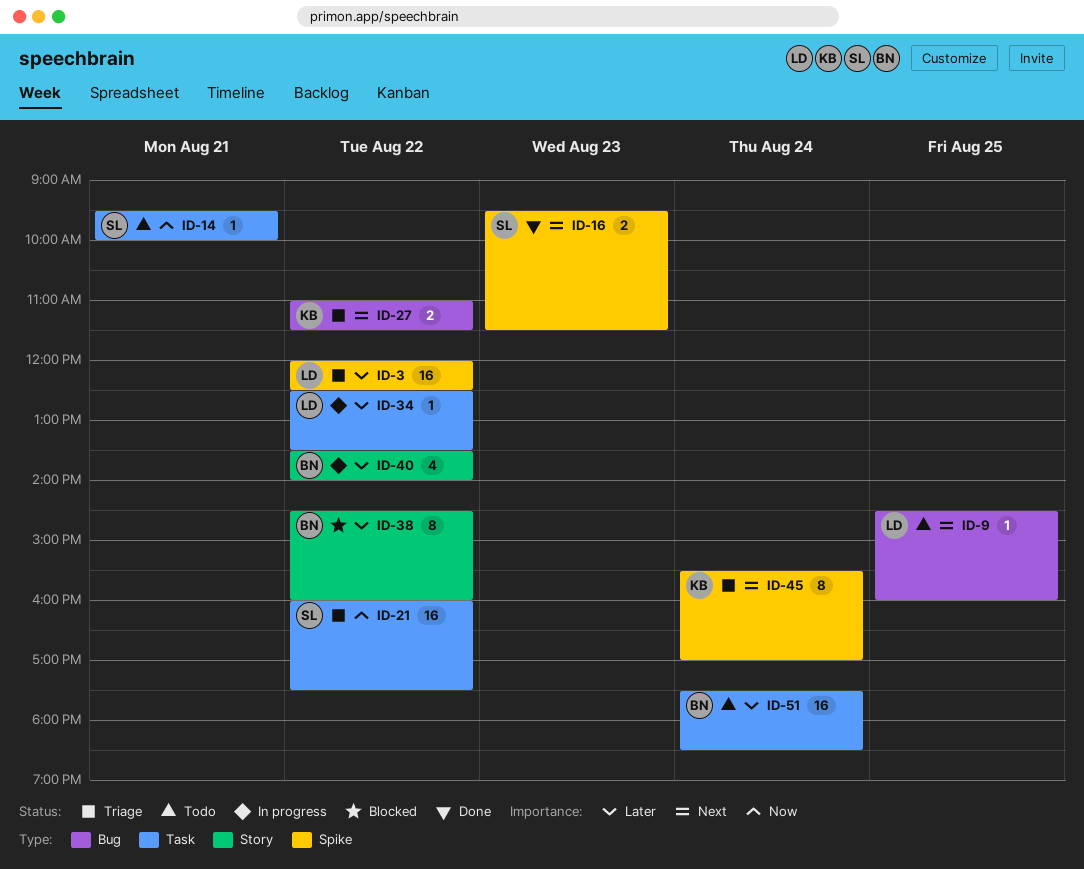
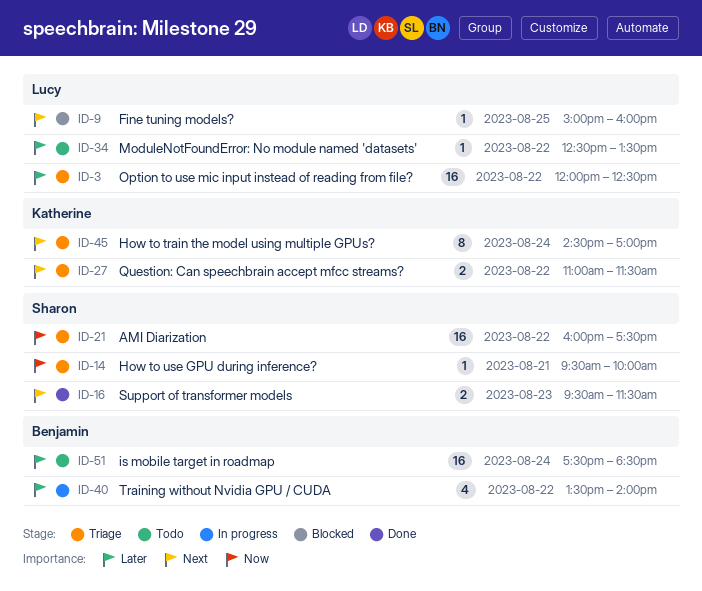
ID-9, status: Todo -> Blocked
ID-9, begins: 14:30 -> 15:00
ID-14, status: Todo -> Triage
ID-34, status: In progress -> Todo
ID-38: present -> none
ID-45, begins: 15:30 -> 14:30

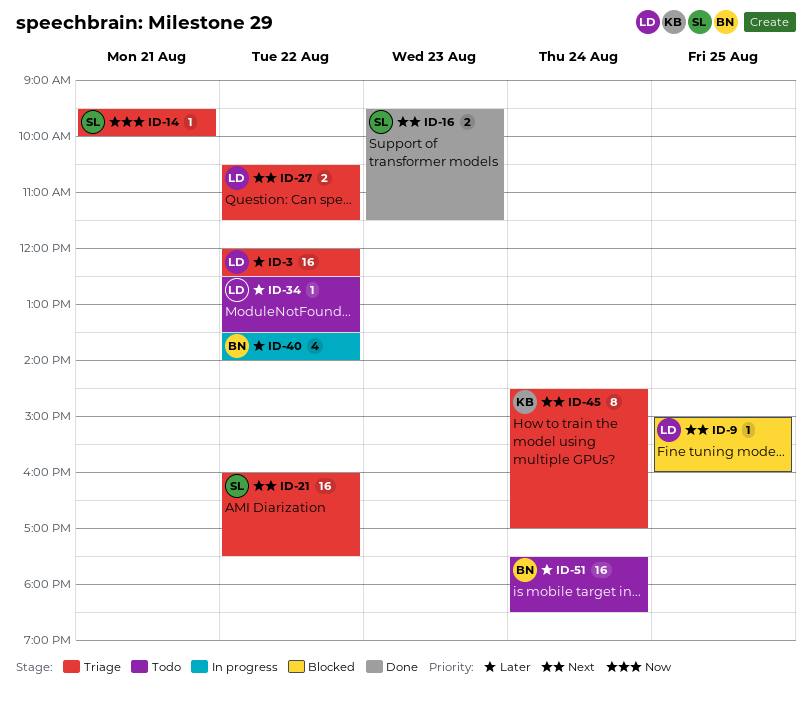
ID-21, priority: Now -> Next
ID-27, owner: Katherine -> Lucy
ID-27, begins: 11:00 -> 10:30

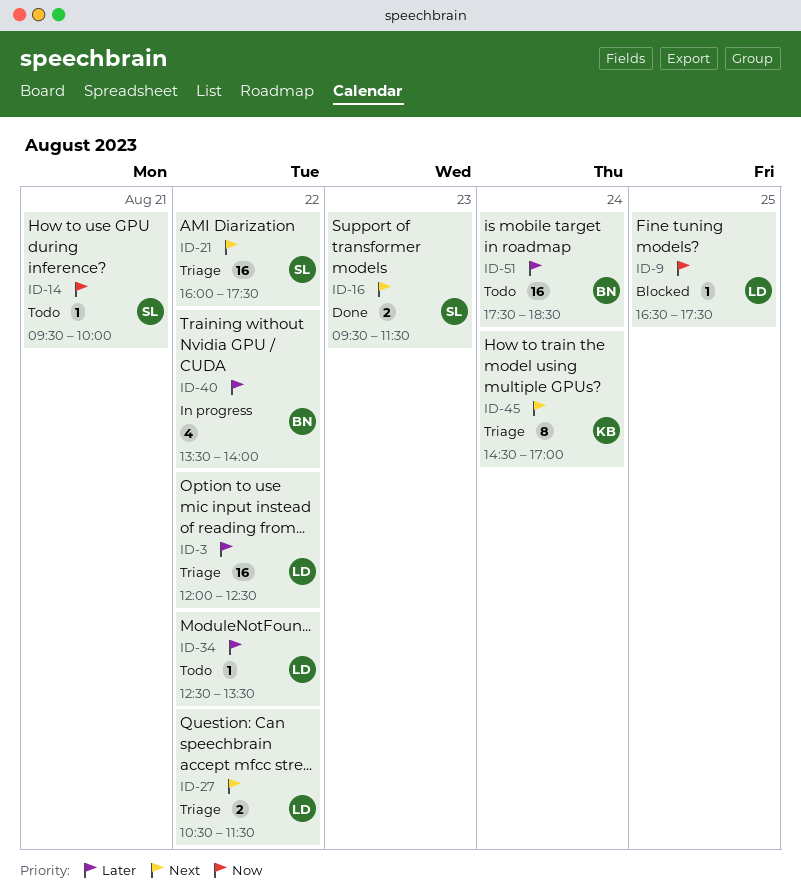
ID-9, priority: Next -> Now
ID-9, begins: 15:00 -> 16:30
ID-9, ends: 16:00 -> 17:30
ID-14, status: Triage -> Todo

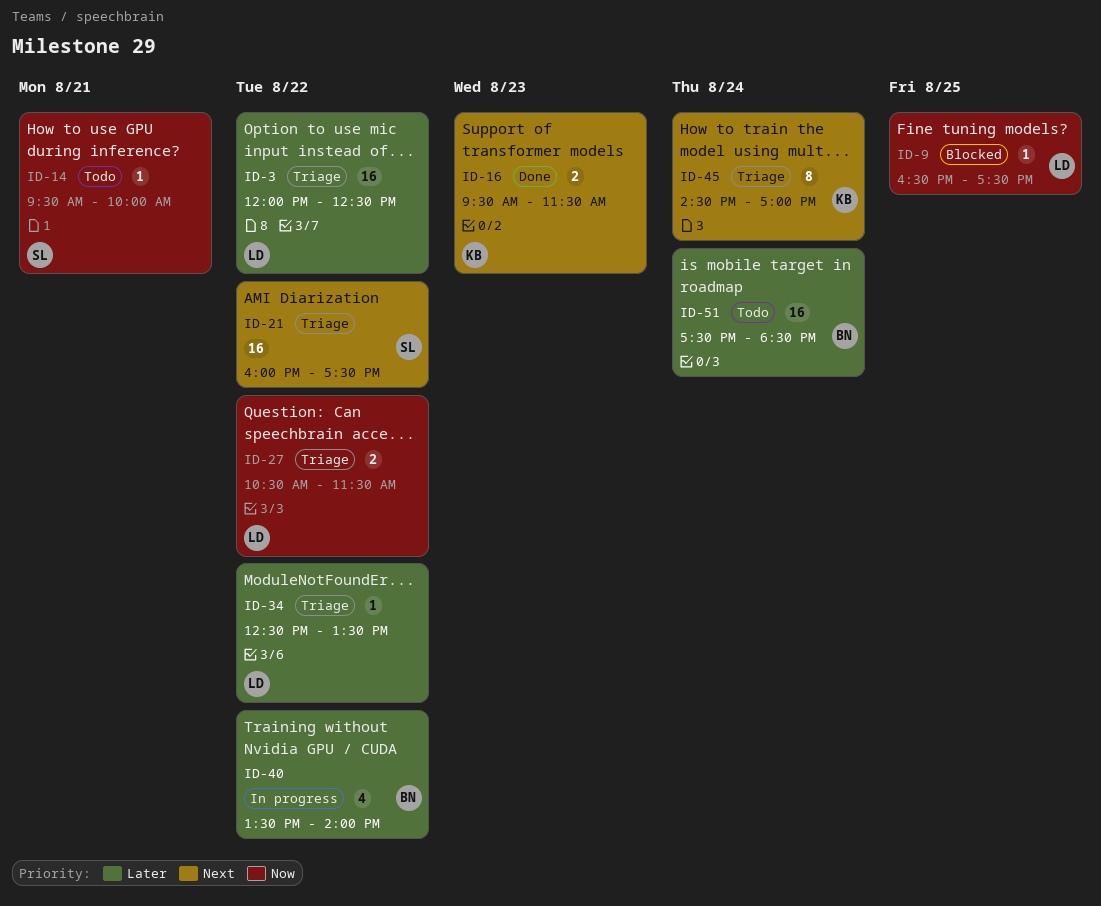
ID-16, owner: SL -> KB
ID-27, priority: Next -> Now
ID-34, status: Todo -> Triage

